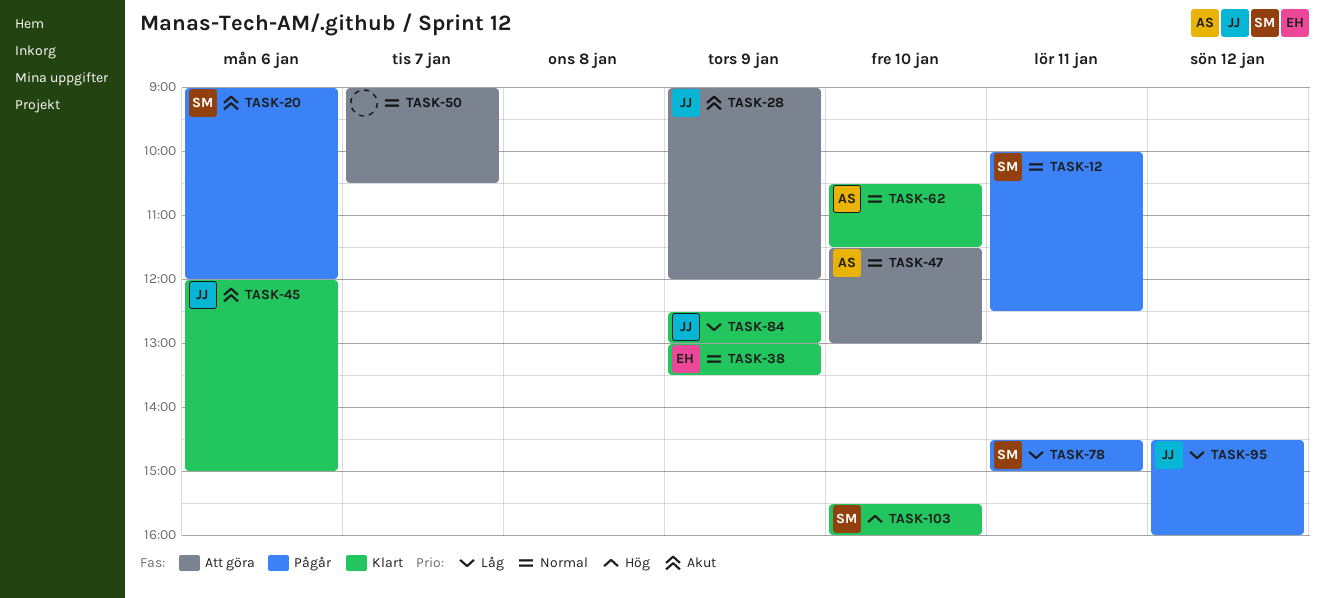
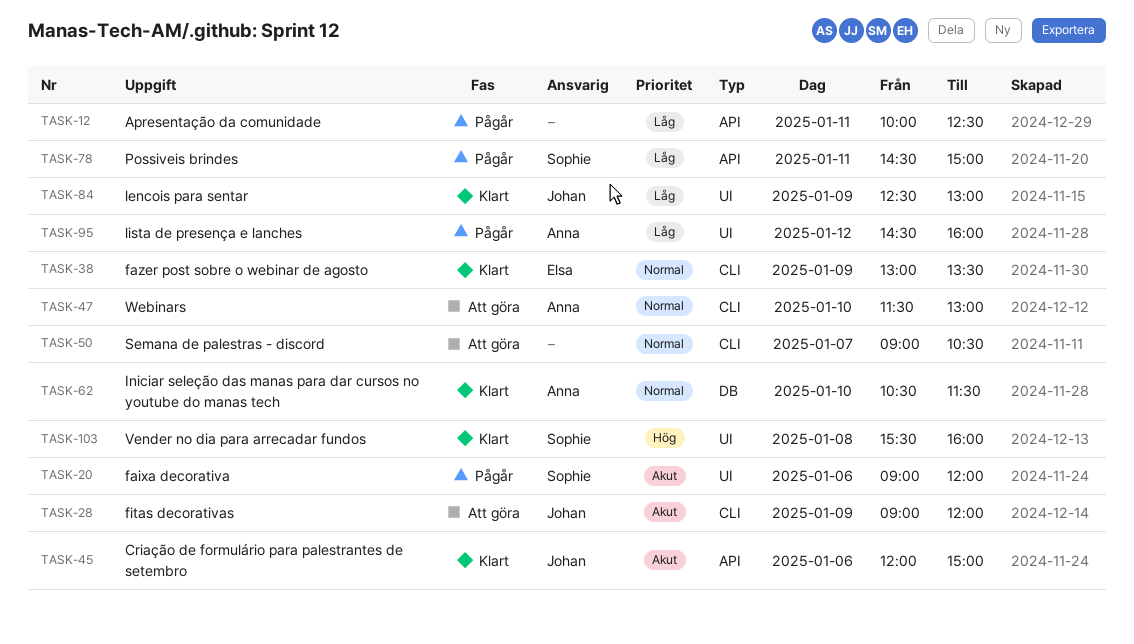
TASK-12, owner: Sophie -> none
TASK-12, priority: Normal -> Låg
TASK-95, owner: Johan -> Anna
TASK-103, day: Jan 10 -> Jan 8

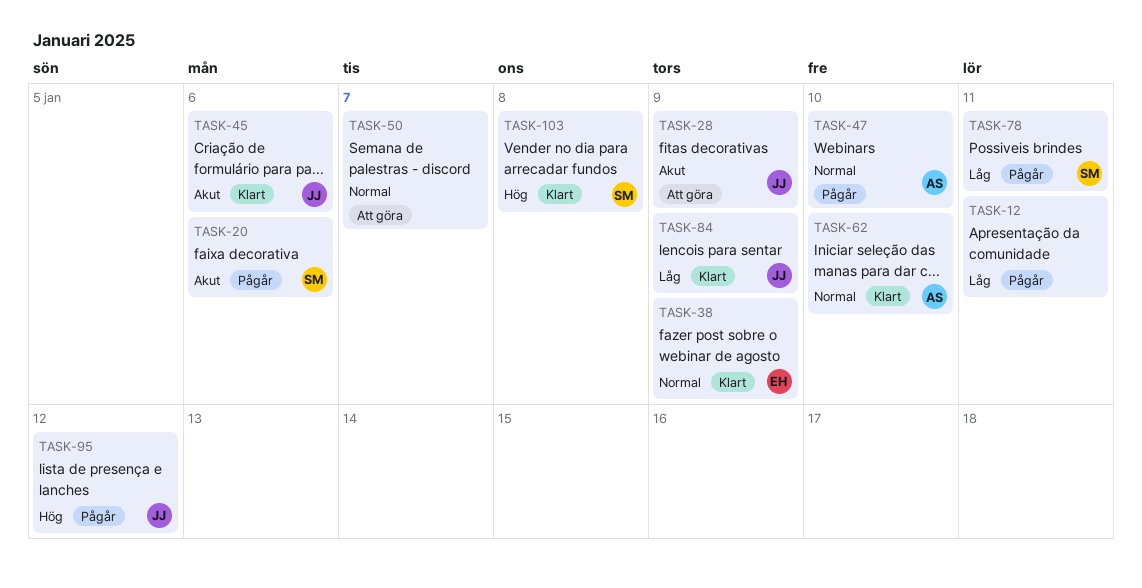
TASK-47, status: Att göra -> Pågår
TASK-95, owner: Anna -> Johan
TASK-95, priority: Låg -> Hög

